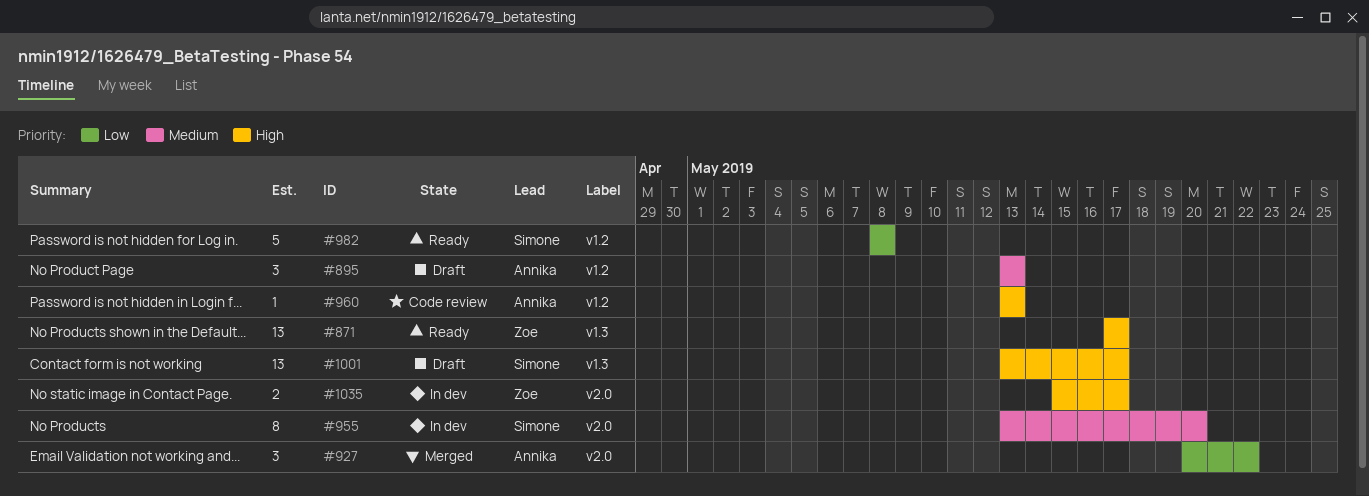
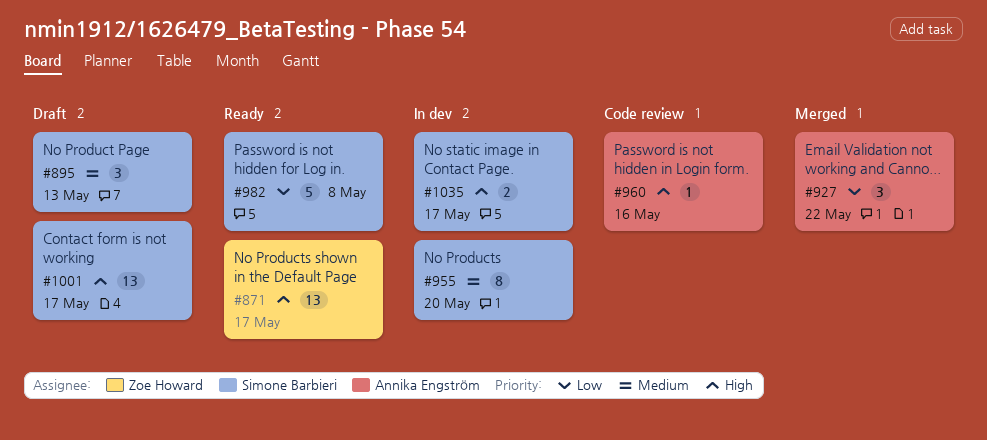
#895, owner: Annika Engström -> Simone Barbieri
#960, due: May 13 -> May 16
#1035, owner: Zoe Howard -> Simone Barbieri

